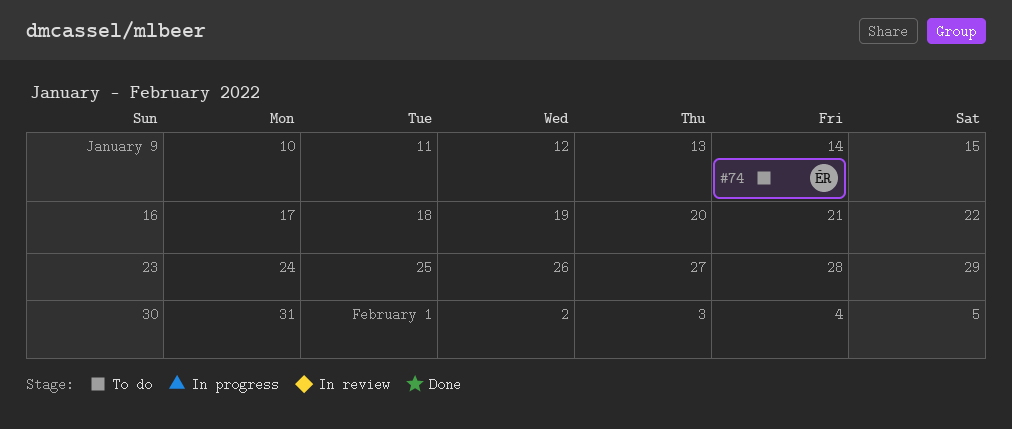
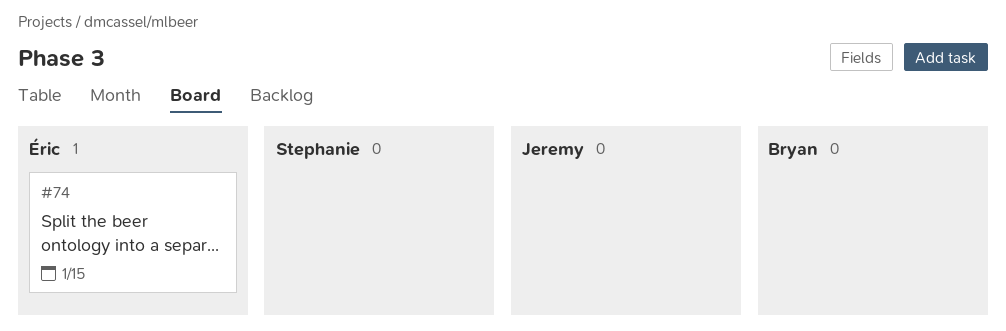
#74, due: Jan 14 -> Jan 15

